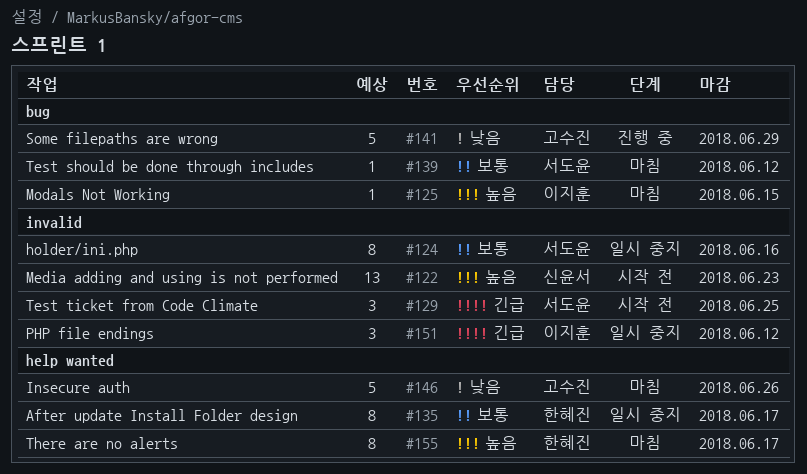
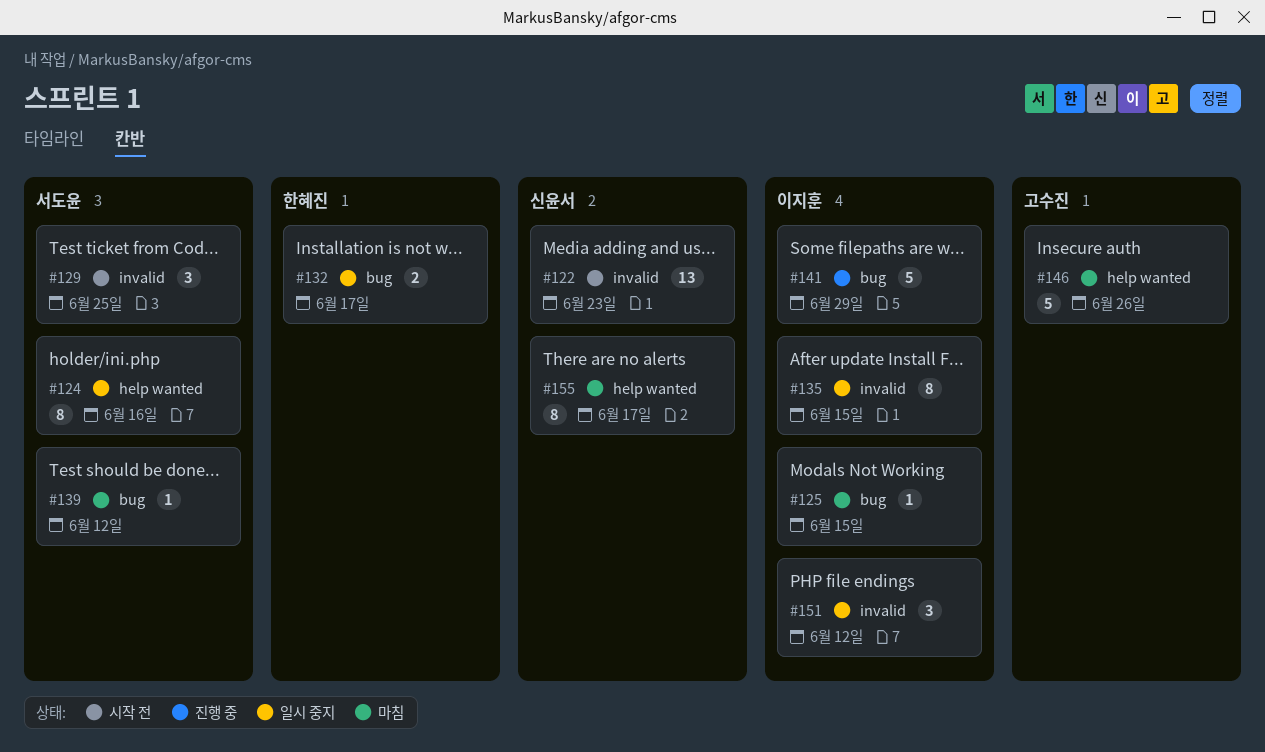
#124, label: invalid -> help wanted
#132: none -> present
#135, owner: 한혜진 -> 이지훈
#135, label: help wanted -> invalid
#135, due: Jun 17 -> Jun 15
#141, owner: 고수진 -> 이지훈
#155, owner: 한혜진 -> 신윤서

